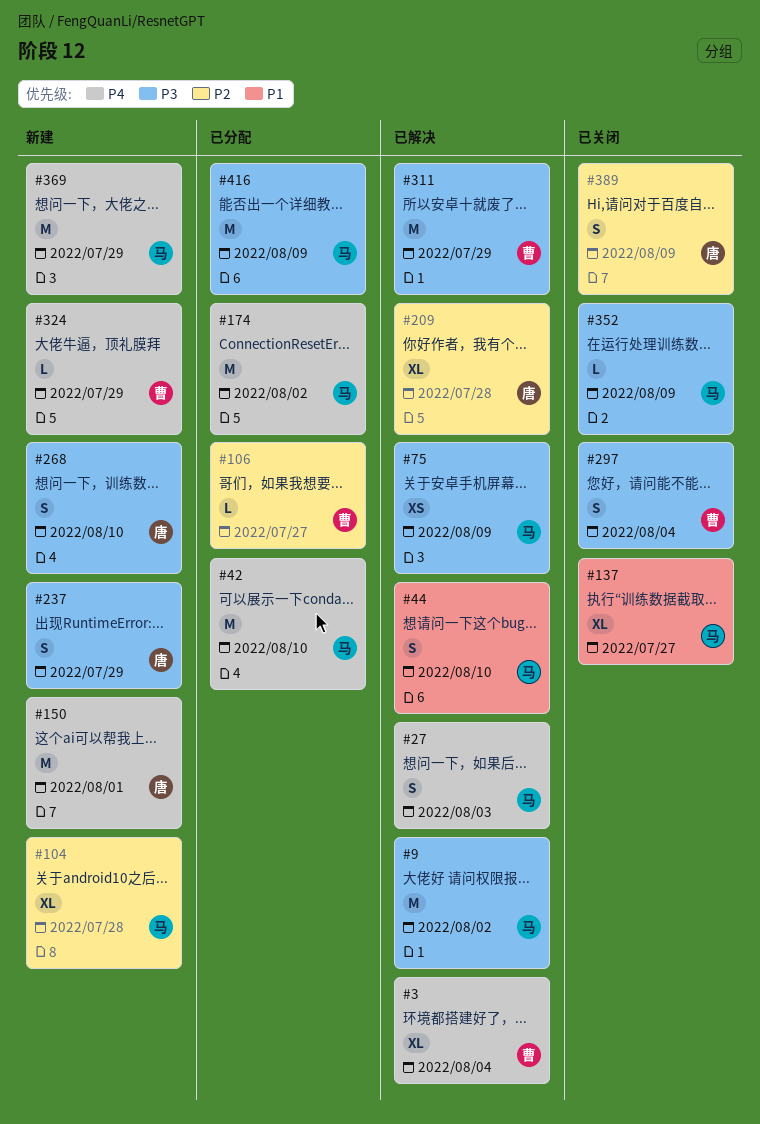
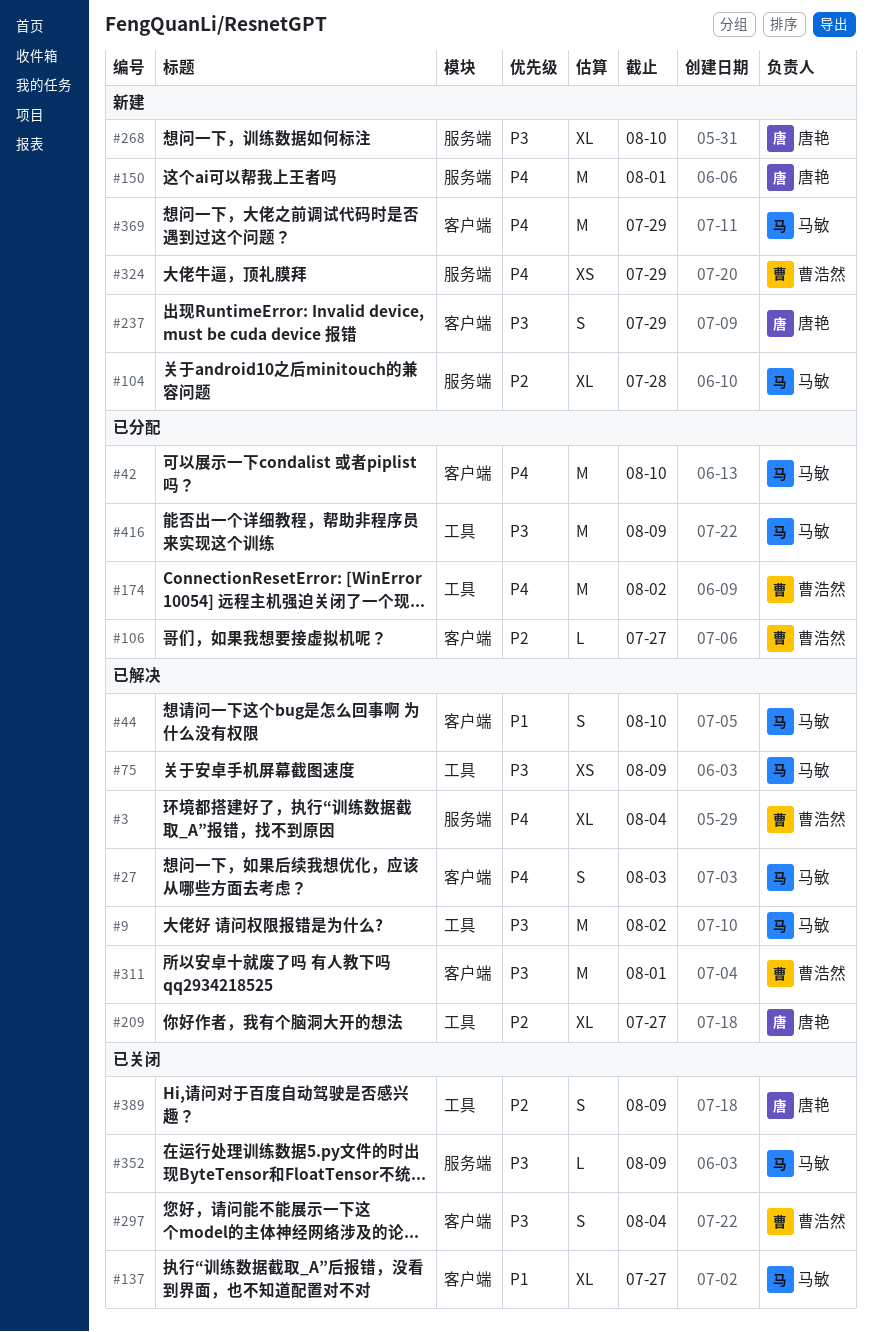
#174, owner: 马敏 -> 曹浩然
#209, due: Jul 28 -> Jul 27
#268, estimate: S -> XL
#311, due: Jul 29 -> Aug 1
#324, estimate: L -> XS

